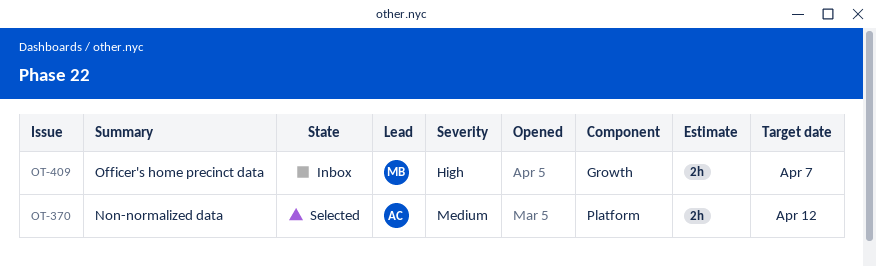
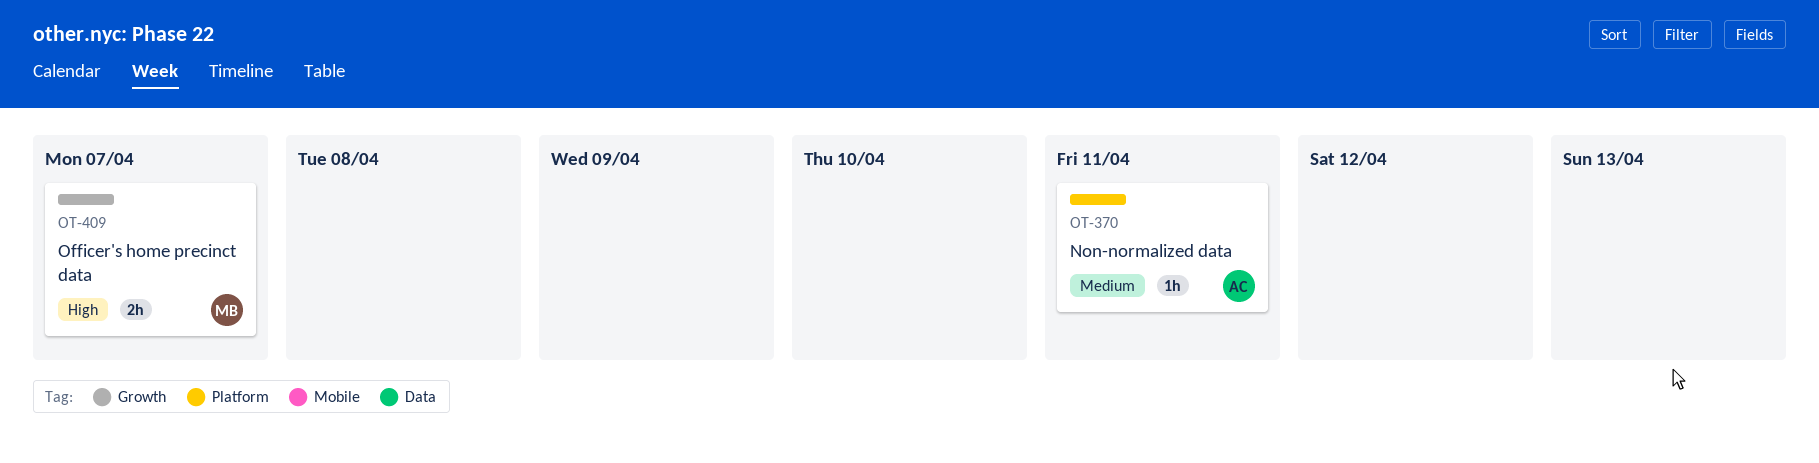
OT-370, estimate: 2h -> 1h
OT-370, due: Apr 12 -> Apr 11

